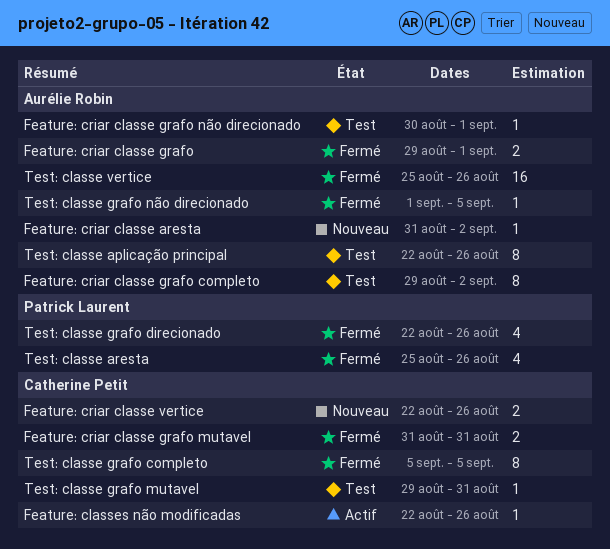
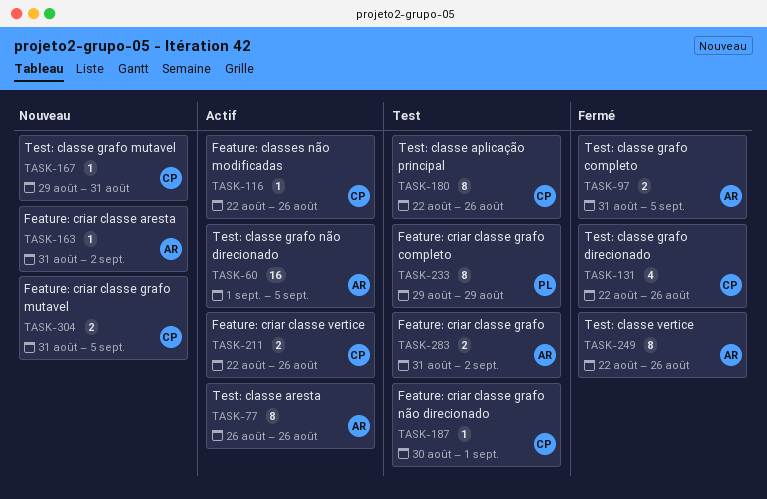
Feature: criar classe grafo, status: Fermé -> Test
Feature: criar classe grafo, start: Aug 29 -> Aug 31
Feature: criar classe grafo, due: Sep 1 -> Sep 2
Feature: criar classe grafo completo, owner: Aurélie Robin -> Patrick Laurent
Feature: criar classe grafo completo, due: Sep 2 -> Aug 29
Feature: criar classe grafo mutavel, status: Fermé -> Nouveau
Feature: criar classe grafo mutavel, due: Aug 31 -> Sep 5
Feature: criar classe grafo não direcionado, owner: Aurélie Robin -> Catherine Petit
Feature: criar classe vertice, status: Nouveau -> Actif
Test: classe aplicação principal, owner: Aurélie Robin -> Catherine Petit
Test: classe aresta, status: Fermé -> Actif
Test: classe aresta, owner: Patrick Laurent -> Aurélie Robin
Test: classe aresta, estimate: 4 -> 8
Test: classe aresta, start: Aug 25 -> Aug 26
Test: classe grafo completo, owner: Catherine Petit -> Aurélie Robin
Test: classe grafo completo, estimate: 8 -> 2
Test: classe grafo completo, start: Sep 5 -> Aug 31
Test: classe grafo direcionado, owner: Patrick Laurent -> Catherine Petit
Test: classe grafo mutavel, status: Test -> Nouveau
Test: classe grafo não direcionado, status: Fermé -> Actif
Test: classe grafo não direcionado, estimate: 1 -> 16
Test: classe vertice, estimate: 16 -> 8
Test: classe vertice, start: Aug 25 -> Aug 22

